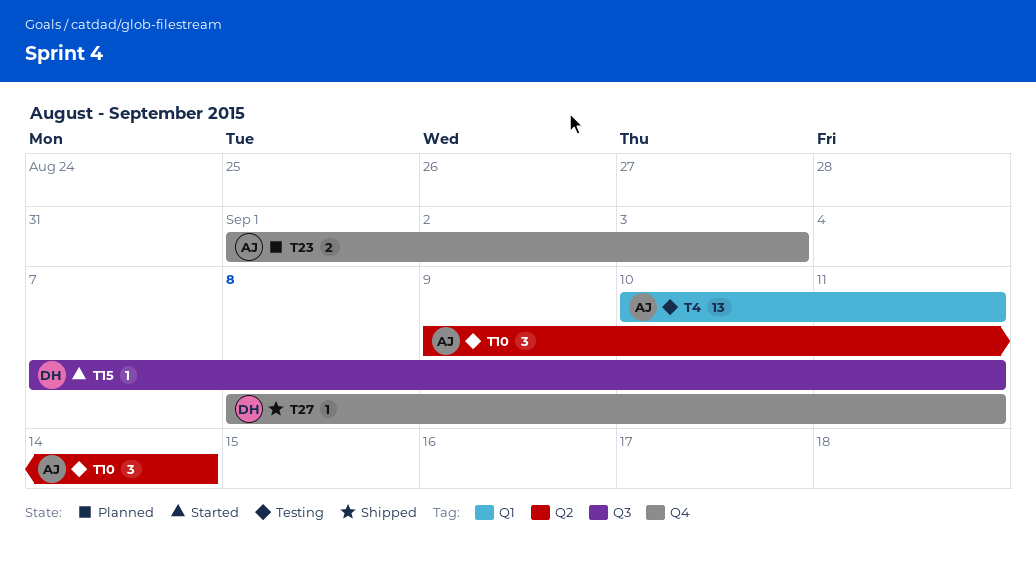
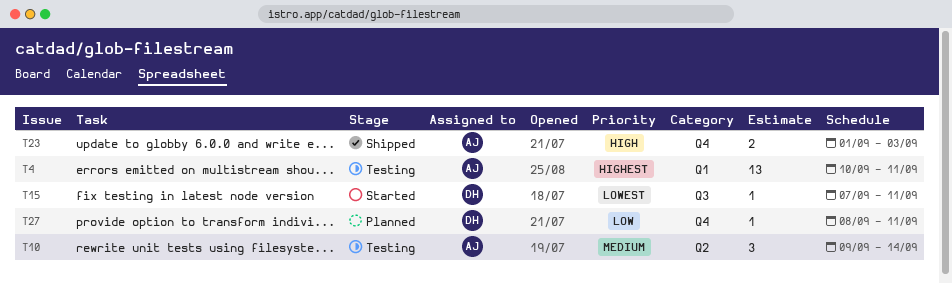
T23, status: Planned -> Shipped
T27, status: Shipped -> Planned

